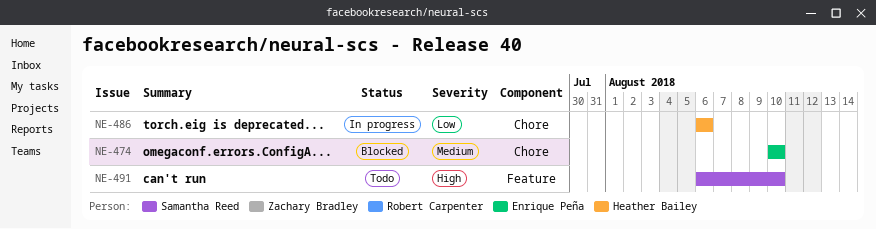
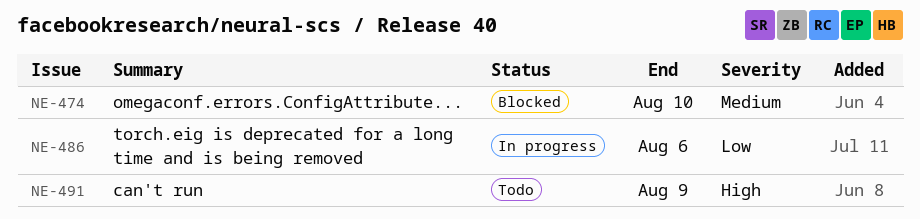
NE-491, due: Aug 10 -> Aug 9

